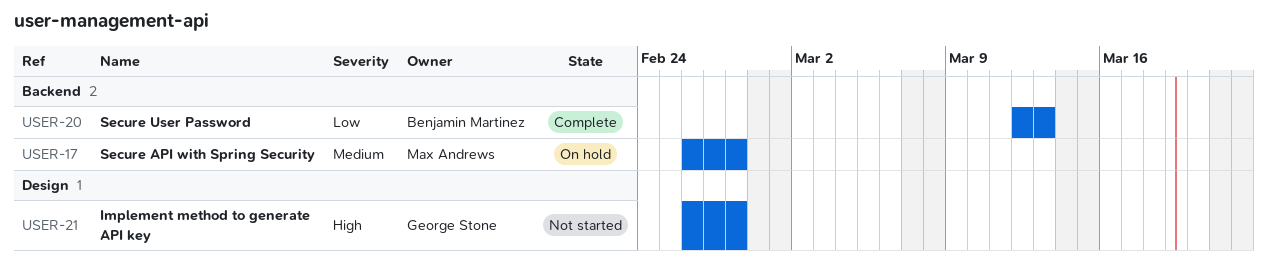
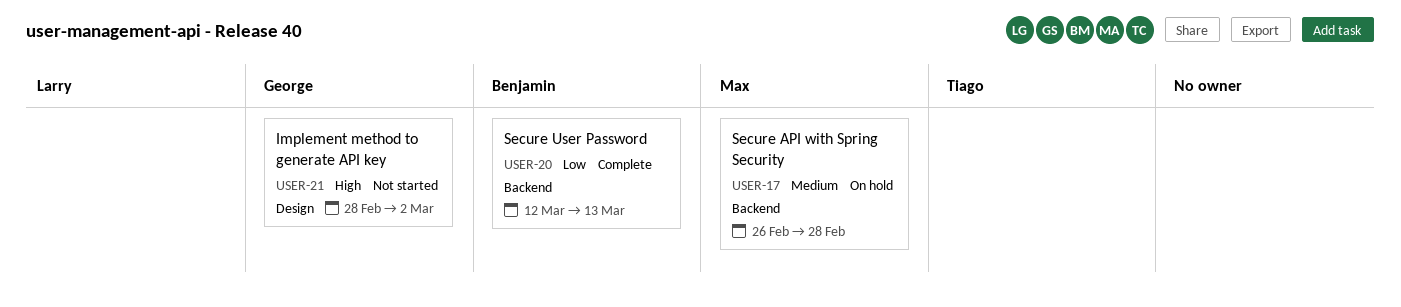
USER-21, start: Feb 26 -> Feb 28
USER-21, due: Feb 28 -> Mar 2

